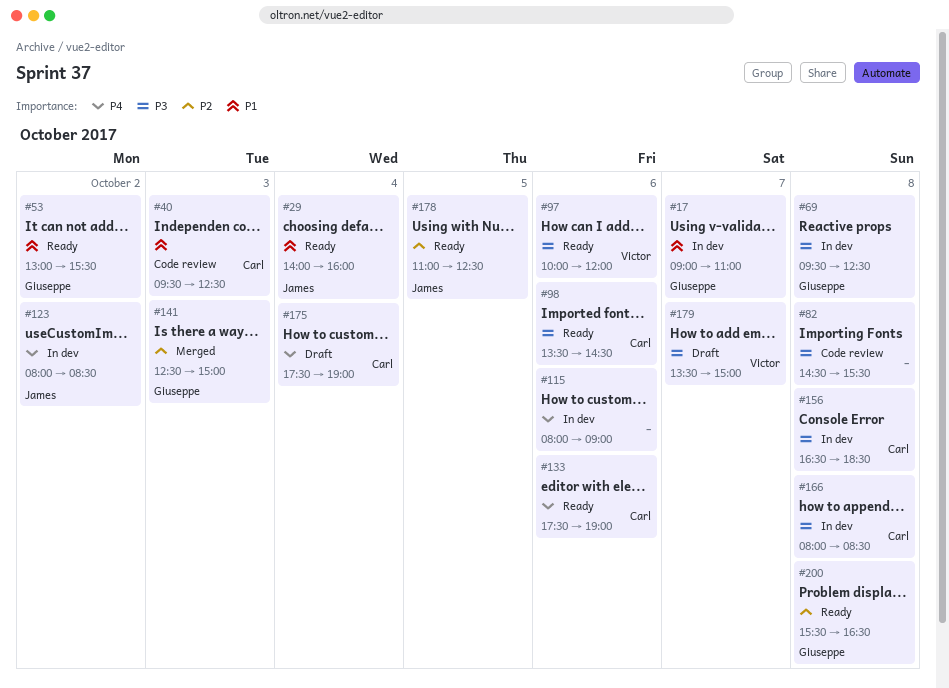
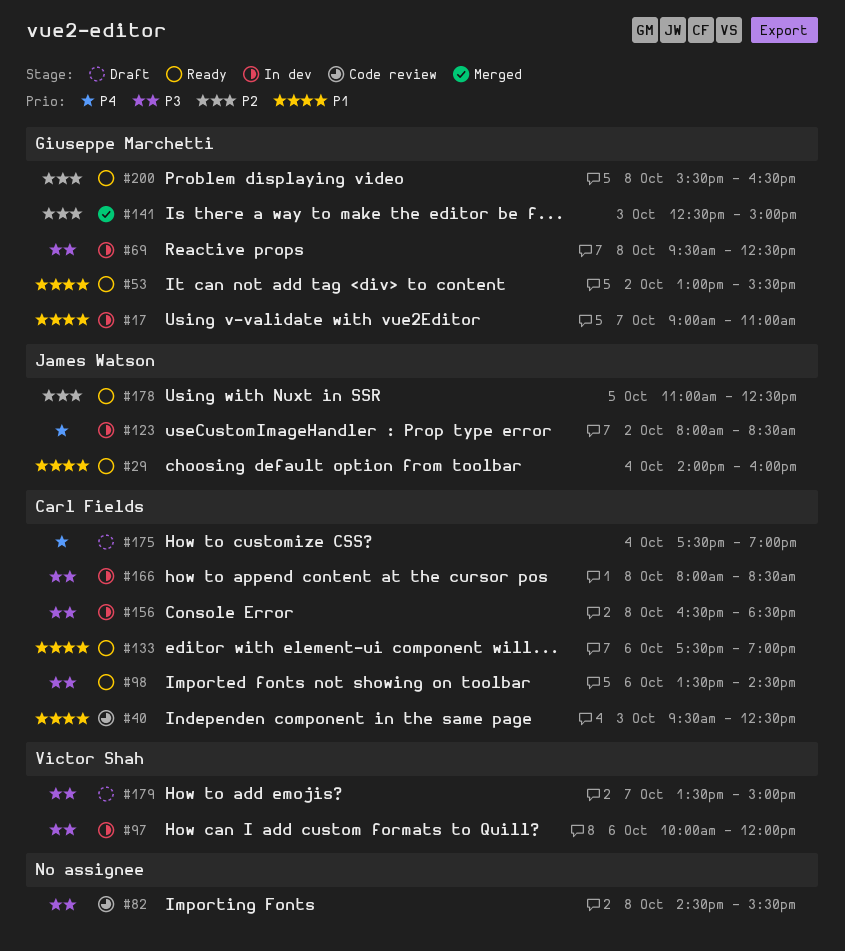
#97, status: Ready -> In dev
#115: present -> none
#133, priority: P4 -> P1

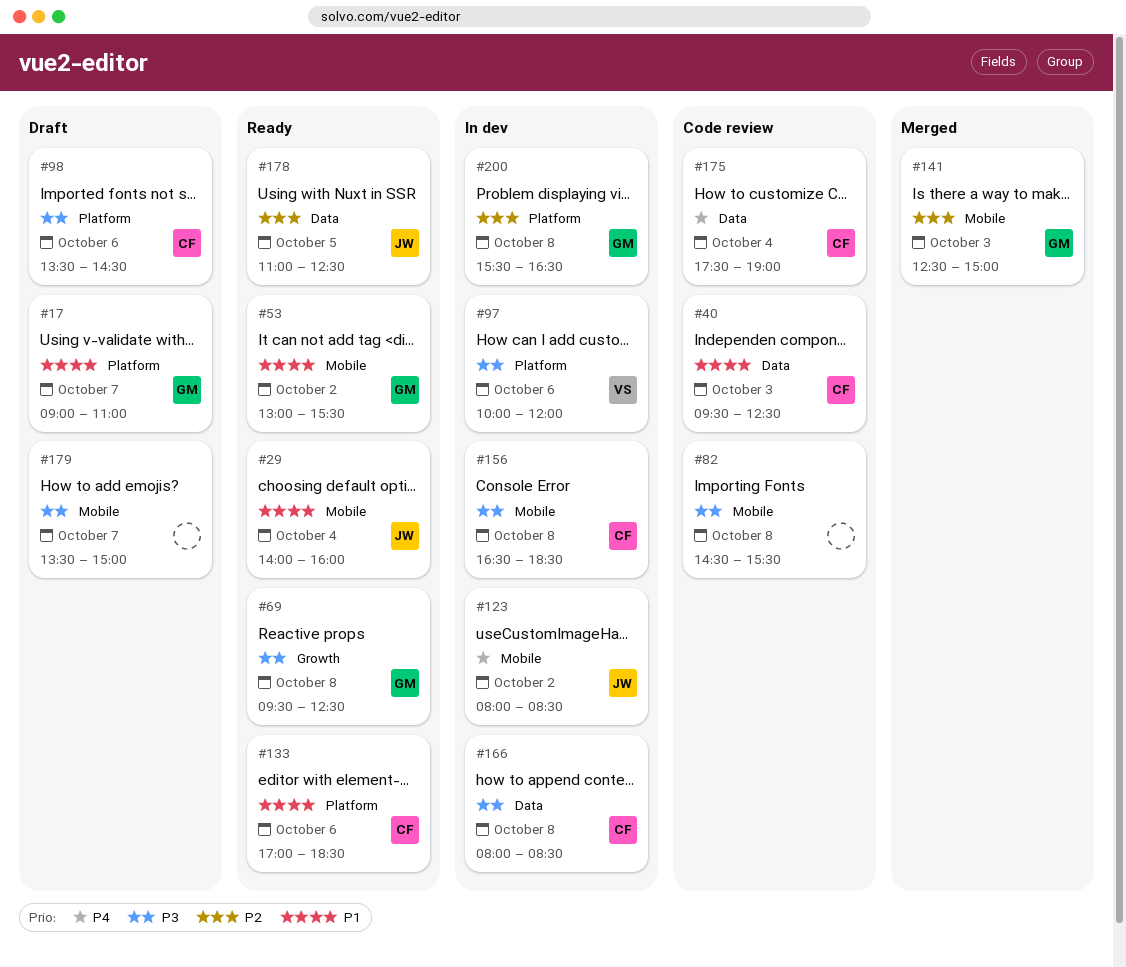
#17, status: In dev -> Draft
#69, status: In dev -> Ready
#98, status: Ready -> Draft
#133, begins: 17:30 -> 17:00
#133, ends: 19:00 -> 18:30
#175, status: Draft -> Code review
#179, owner: Victor Shah -> none
#200, status: Ready -> In dev

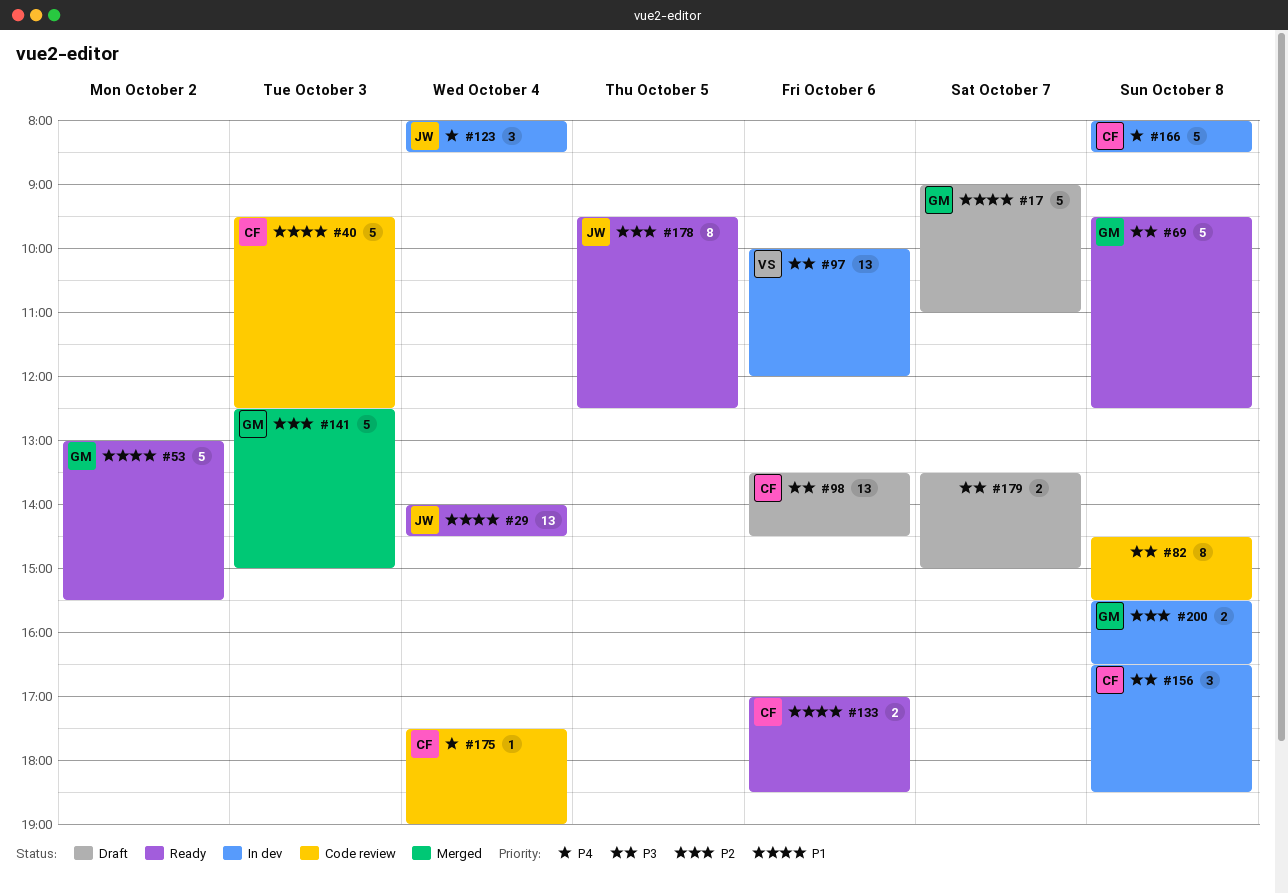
#29, ends: 16:00 -> 14:30
#123, day: Oct 2 -> Oct 4
#166, priority: P3 -> P4
#178, begins: 11:00 -> 09:30

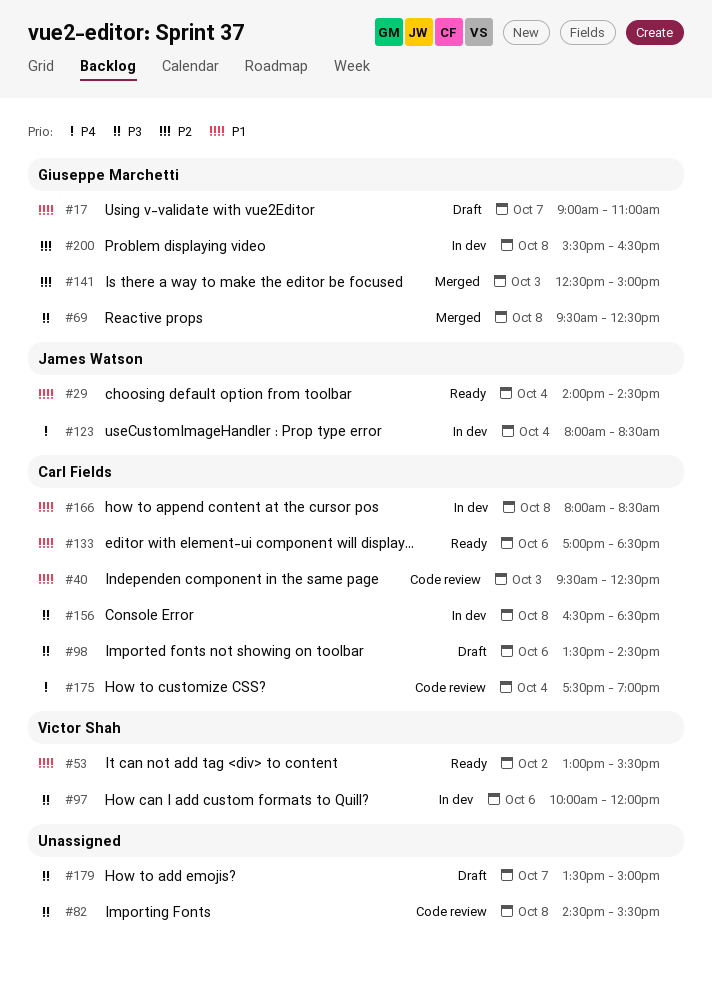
#53, owner: Giuseppe Marchetti -> Victor Shah
#69, status: Ready -> Merged
#166, priority: P4 -> P1
#178: present -> none

